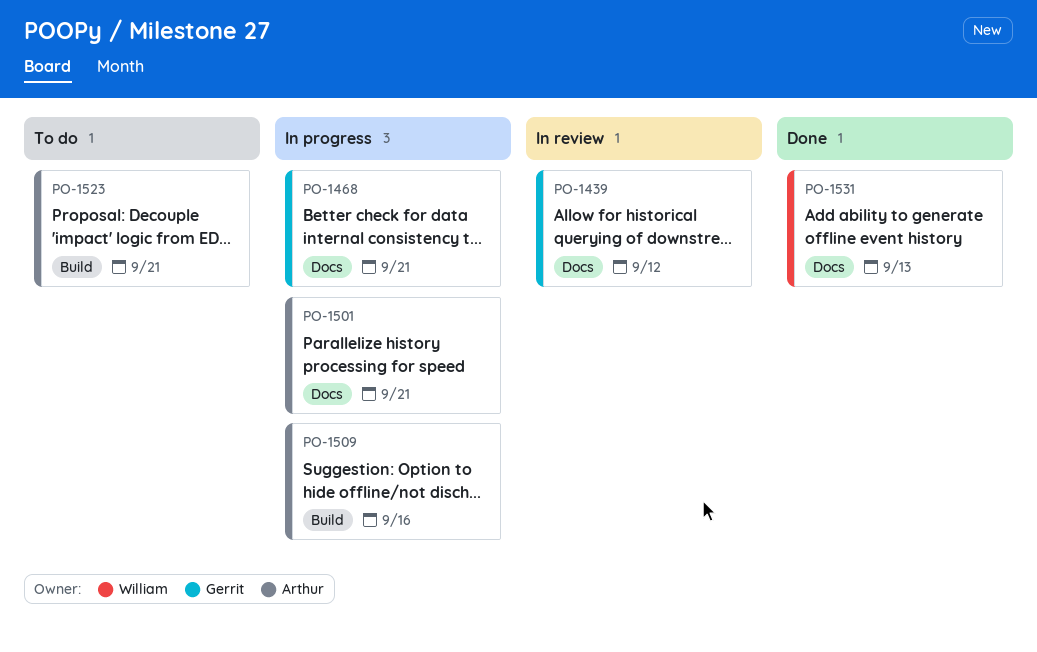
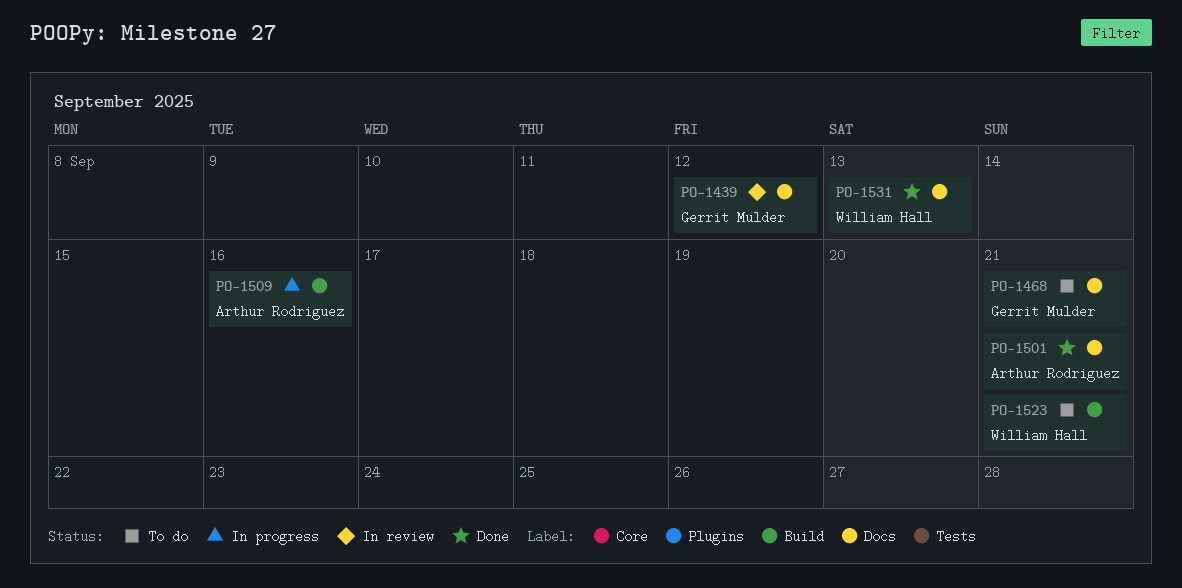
PO-1468, status: In progress -> To do
PO-1501, status: In progress -> Done
PO-1523, owner: Arthur Rodriguez -> William Hall

